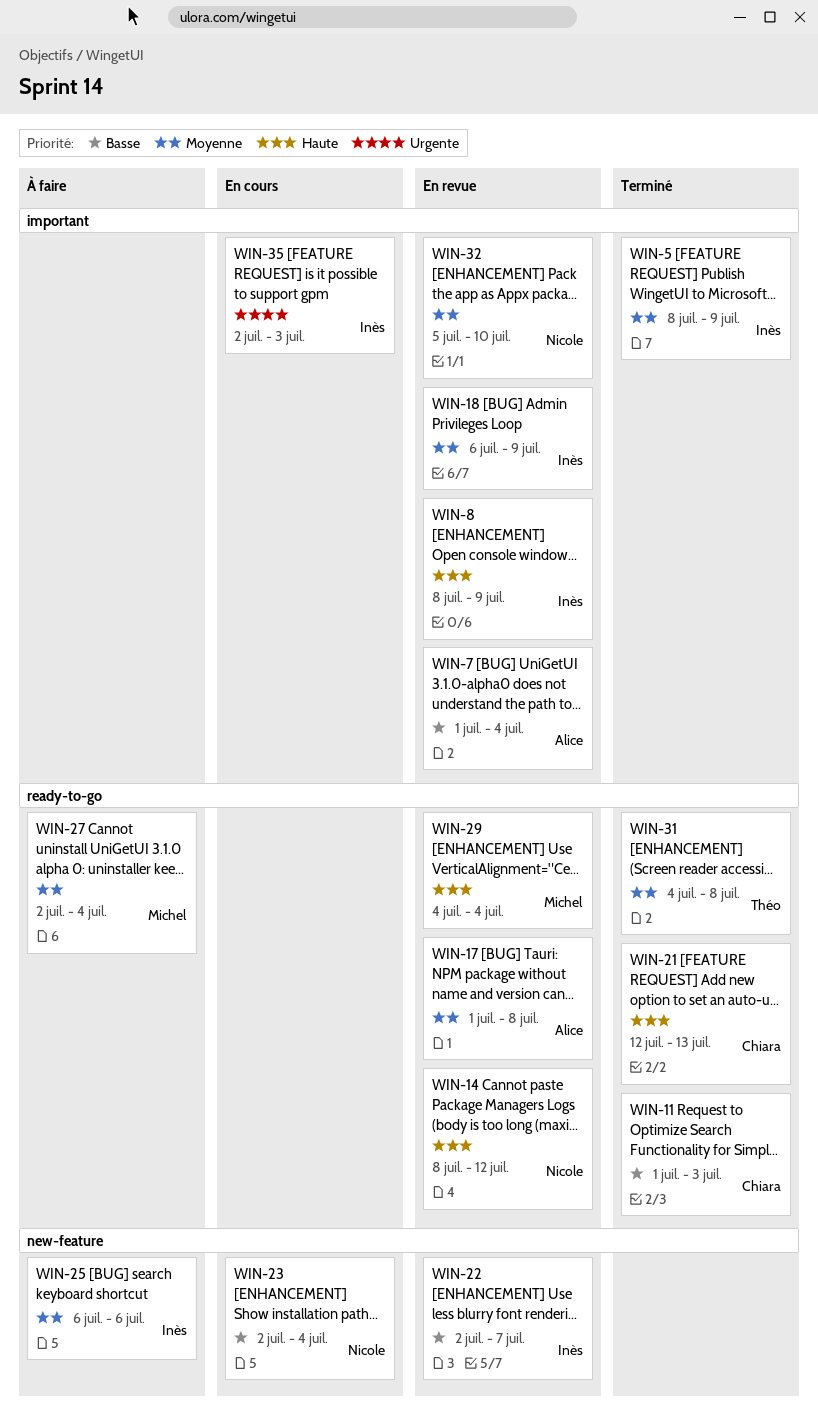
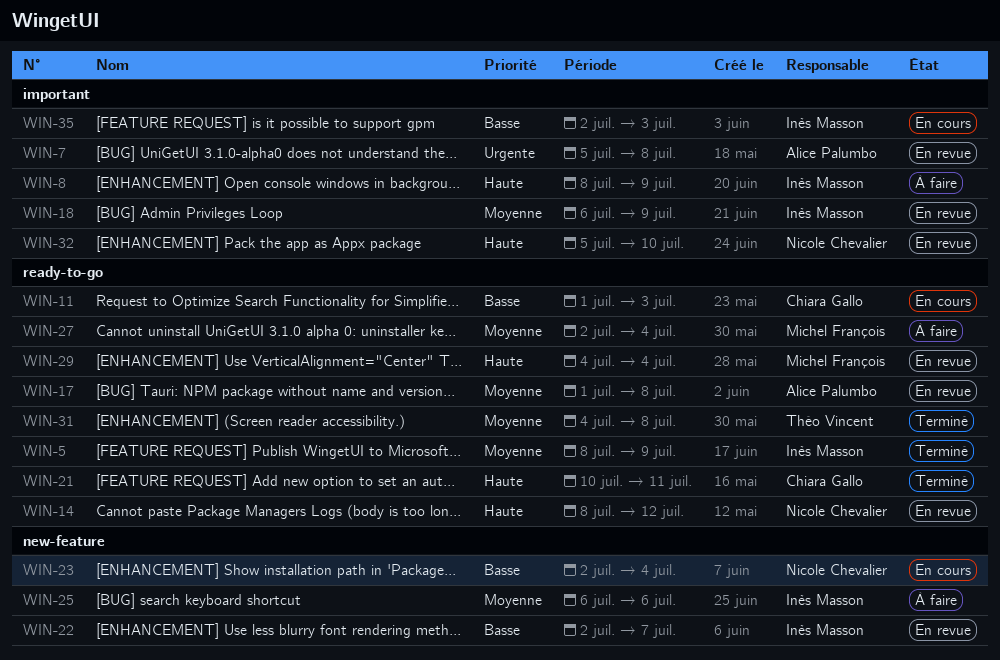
WIN-5, label: important -> ready-to-go
WIN-7, priority: Basse -> Urgente
WIN-7, start: Jul 1 -> Jul 5
WIN-7, due: Jul 4 -> Jul 8
WIN-8, status: En revue -> À faire
WIN-11, status: Terminé -> En cours
WIN-21, start: Jul 12 -> Jul 10
WIN-21, due: Jul 13 -> Jul 11
WIN-32, priority: Moyenne -> Haute
WIN-35, priority: Urgente -> Basse

